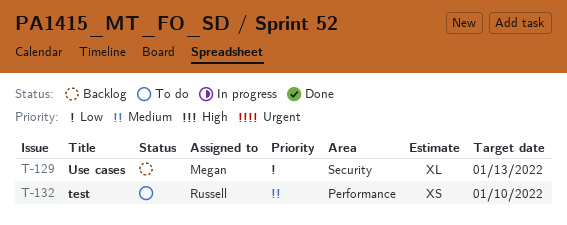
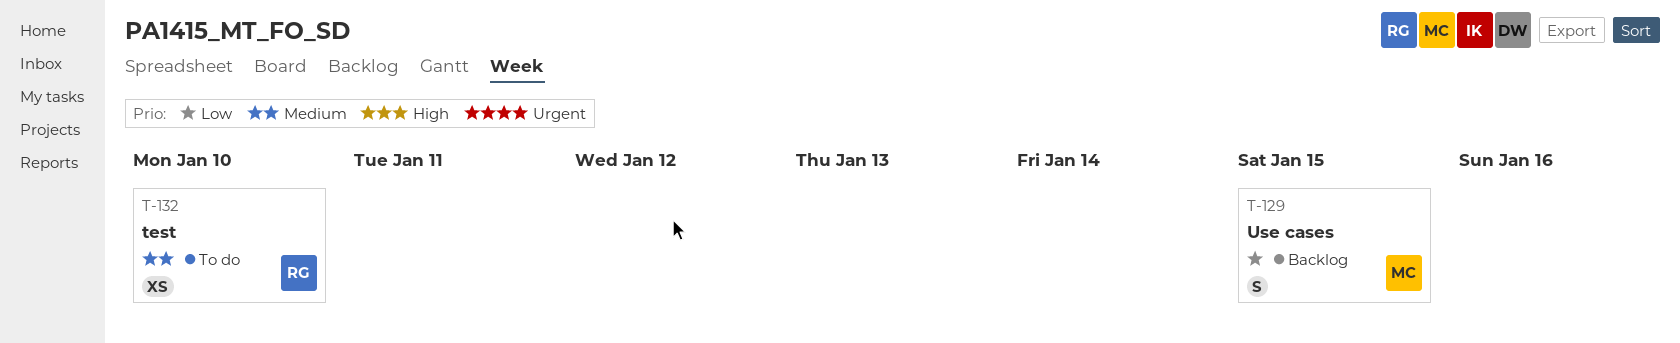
T-129, estimate: XL -> S
T-129, due: Jan 13 -> Jan 15

